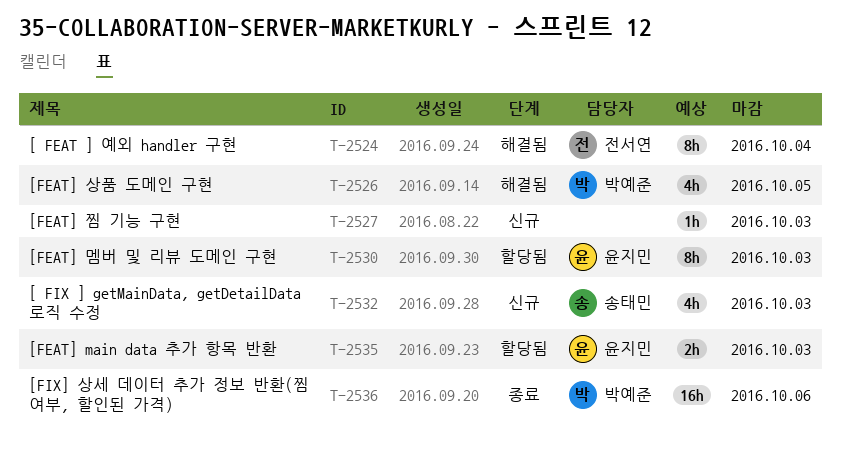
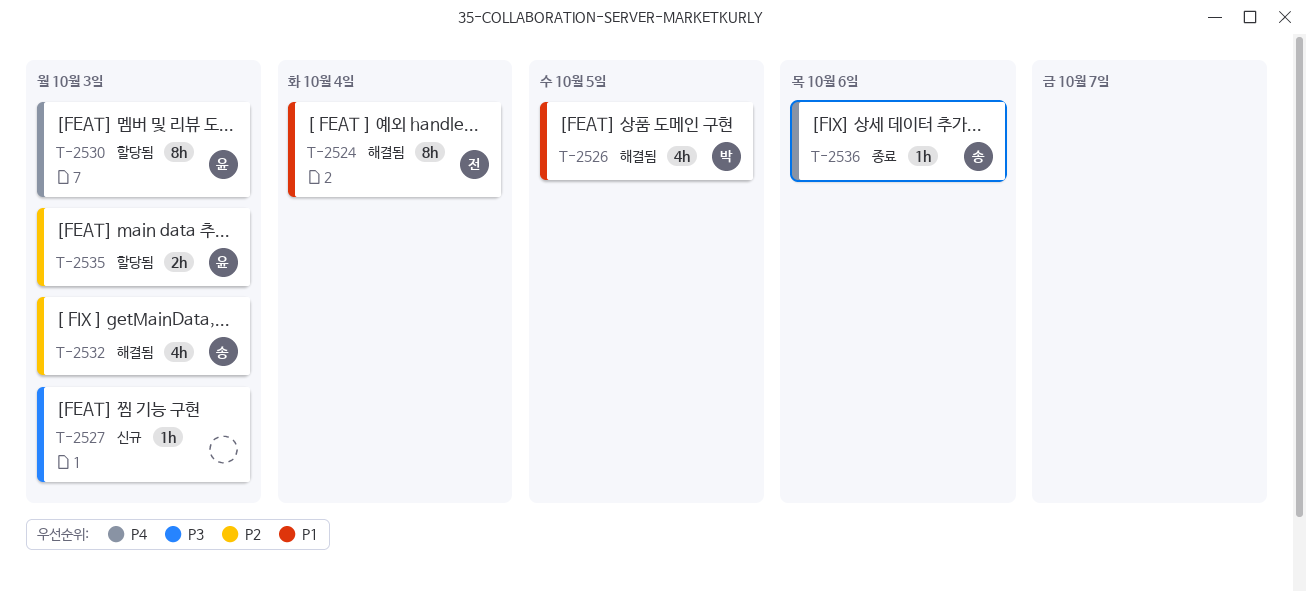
T-2532, status: 신규 -> 해결됨
T-2536, owner: 박예준 -> 송태민
T-2536, estimate: 16h -> 1h

